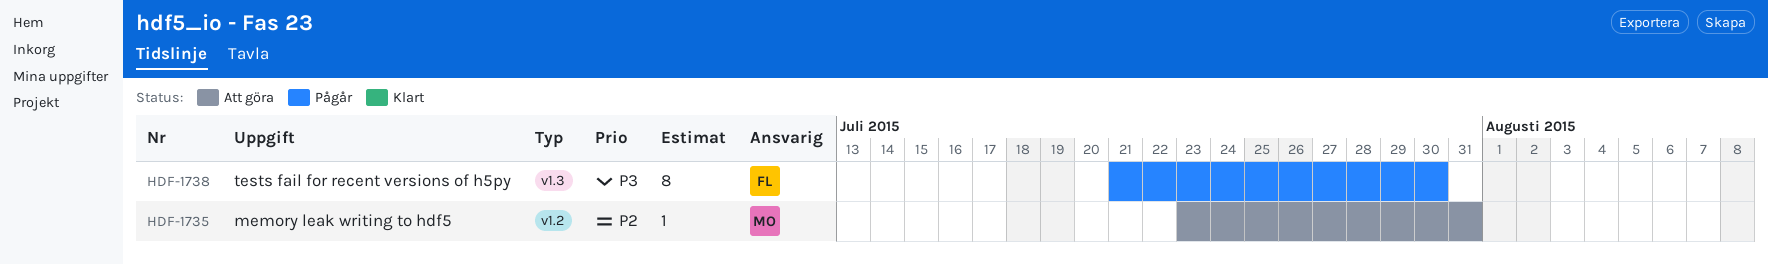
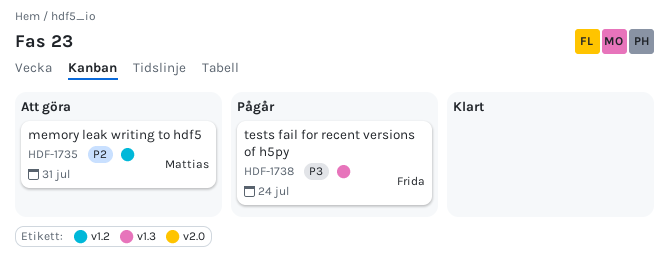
HDF-1738, due: Jul 30 -> Jul 24

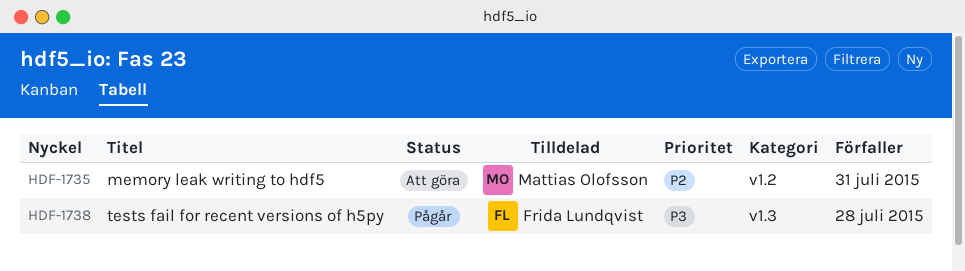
HDF-1738, due: Jul 24 -> Jul 28

